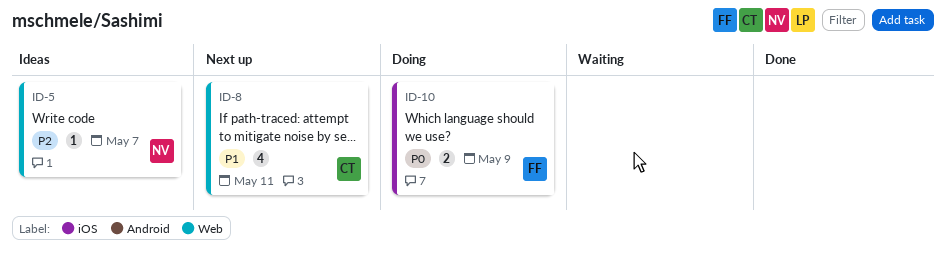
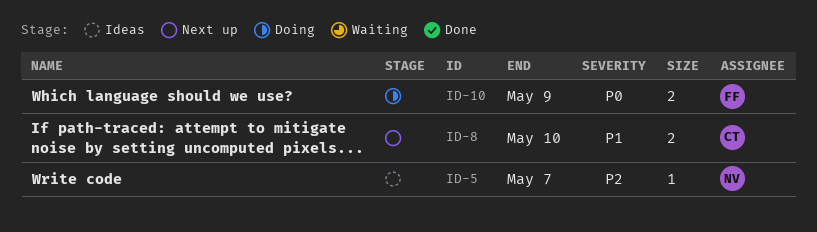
ID-8, estimate: 4 -> 2
ID-8, due: May 11 -> May 10

